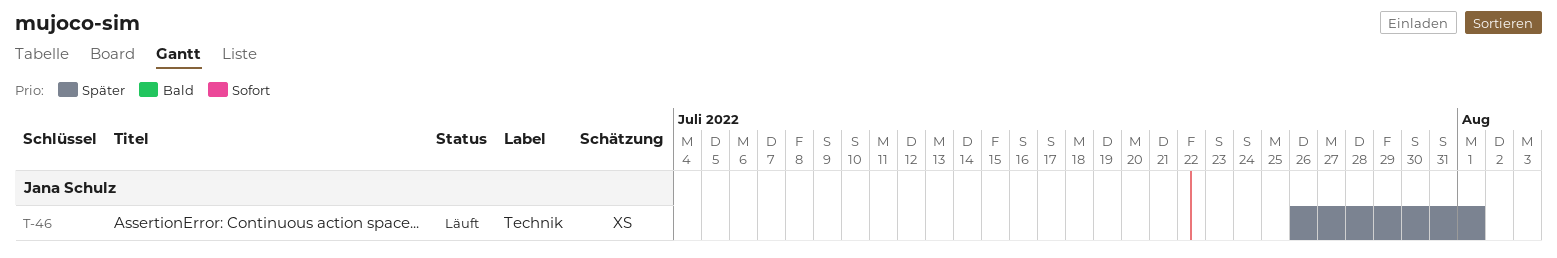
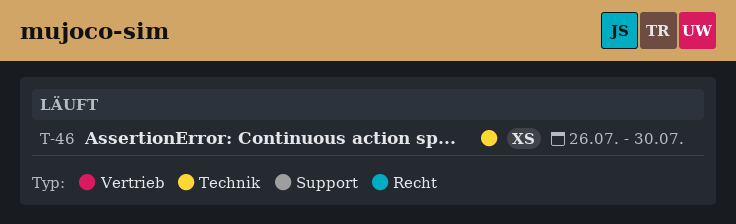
T-46, due: Aug 1 -> Jul 30

